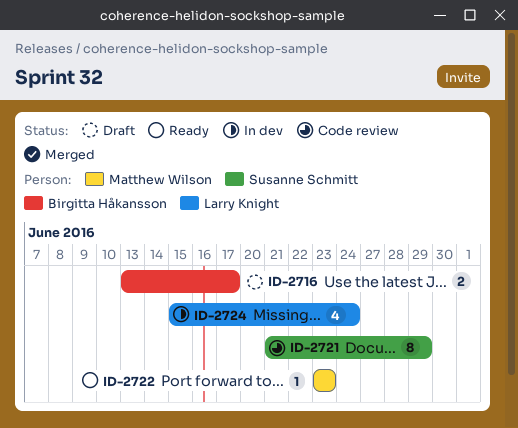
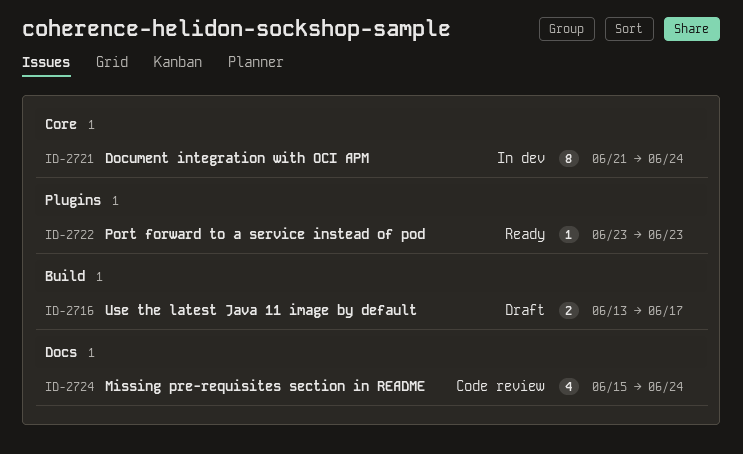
ID-2721, status: Code review -> In dev
ID-2721, due: Jun 29 -> Jun 24
ID-2724, status: In dev -> Code review

